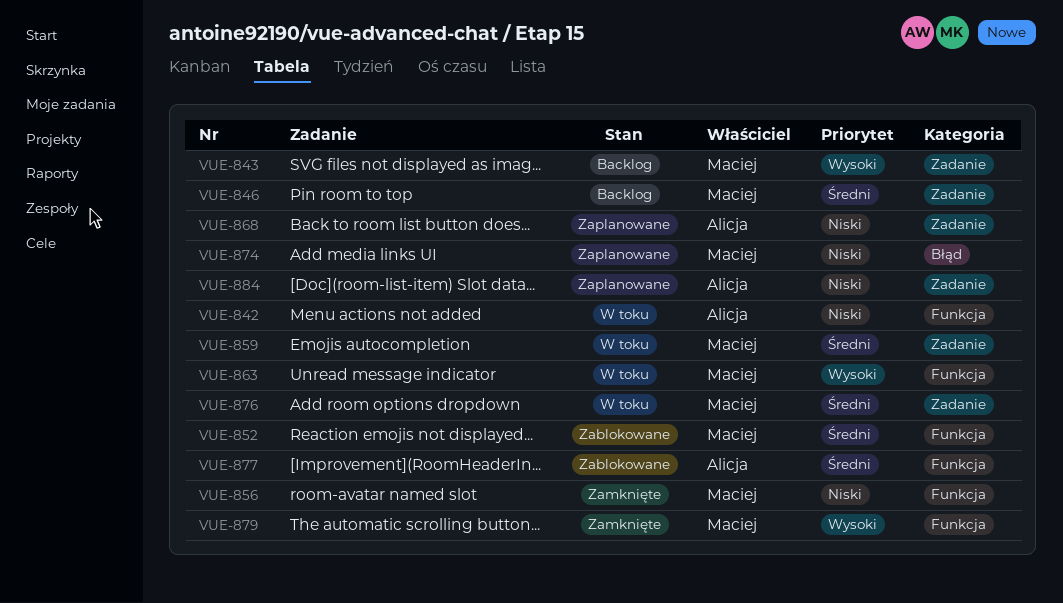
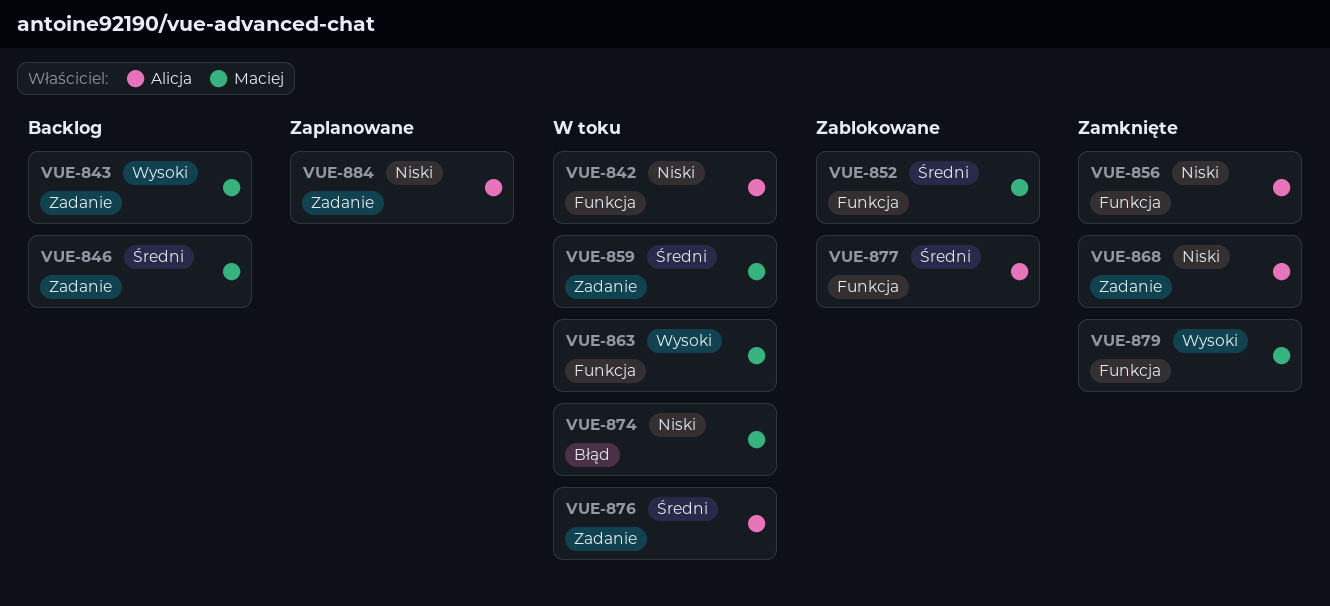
VUE-856, owner: Maciej -> Alicja
VUE-868, status: Zaplanowane -> Zamknięte
VUE-874, status: Zaplanowane -> W toku
VUE-876, owner: Maciej -> Alicja

